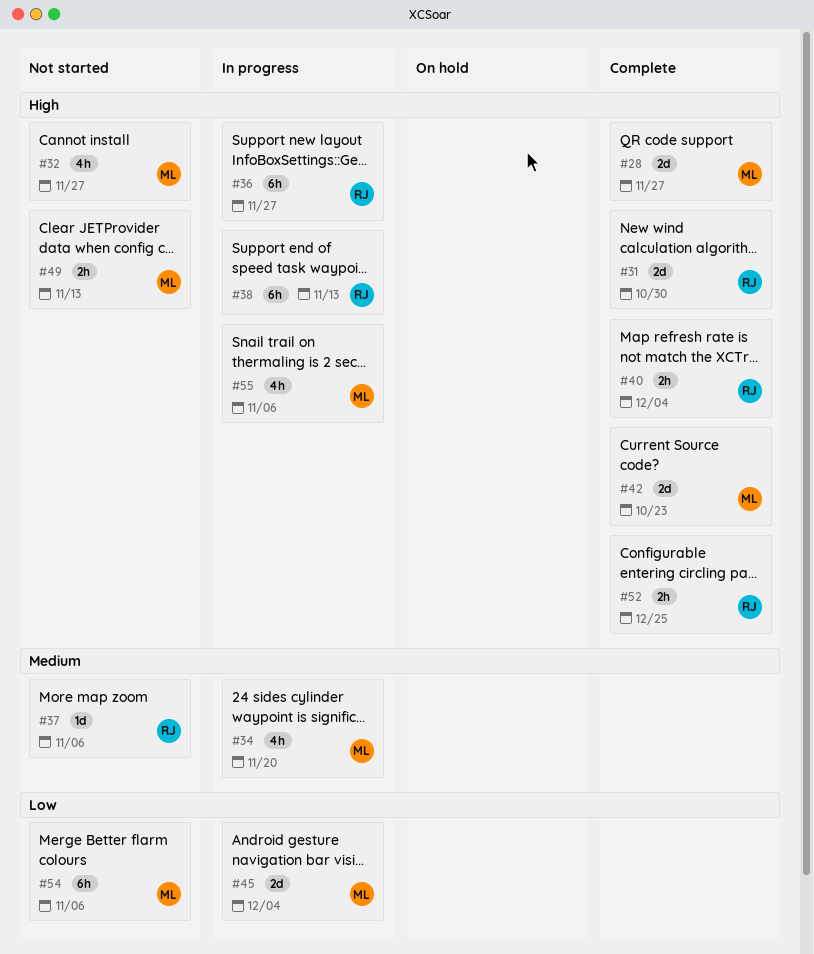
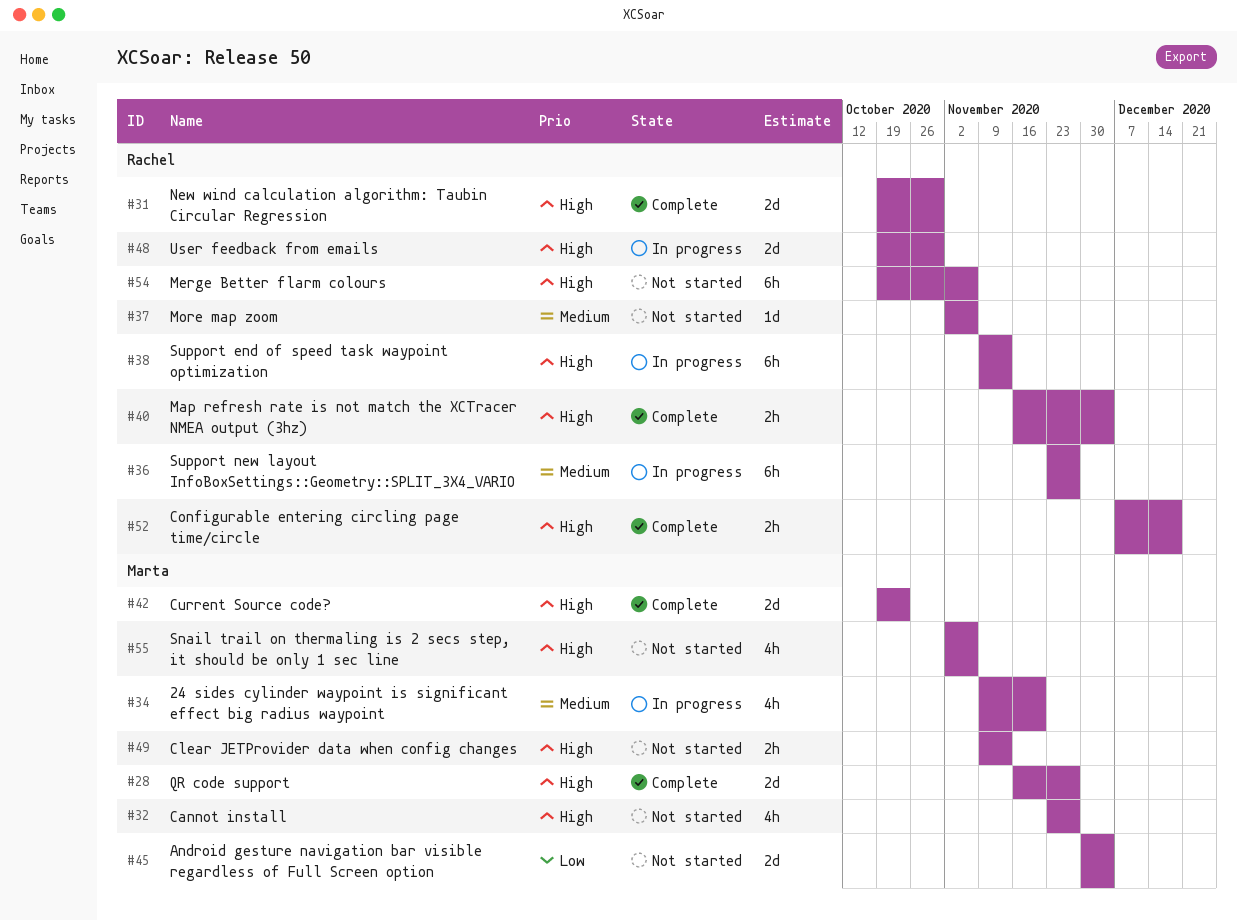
#36, priority: High -> Medium
#45, status: In progress -> Not started
#48: none -> present
#52, due: Dec 25 -> Dec 18
#54, owner: Marta -> Rachel
#54, priority: Low -> High
#55, status: In progress -> Not started

